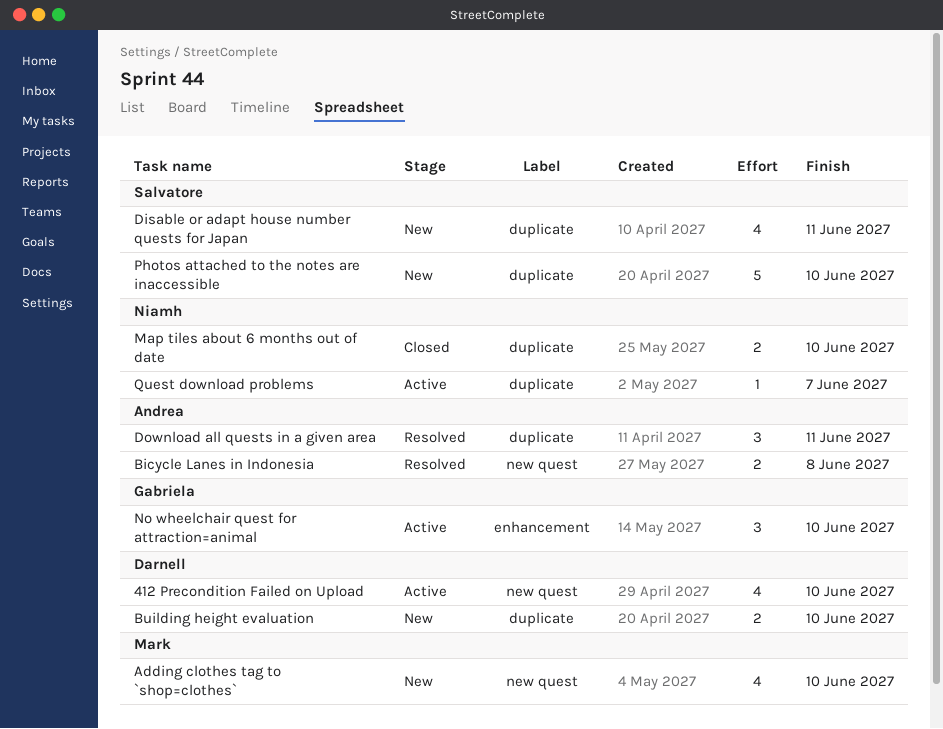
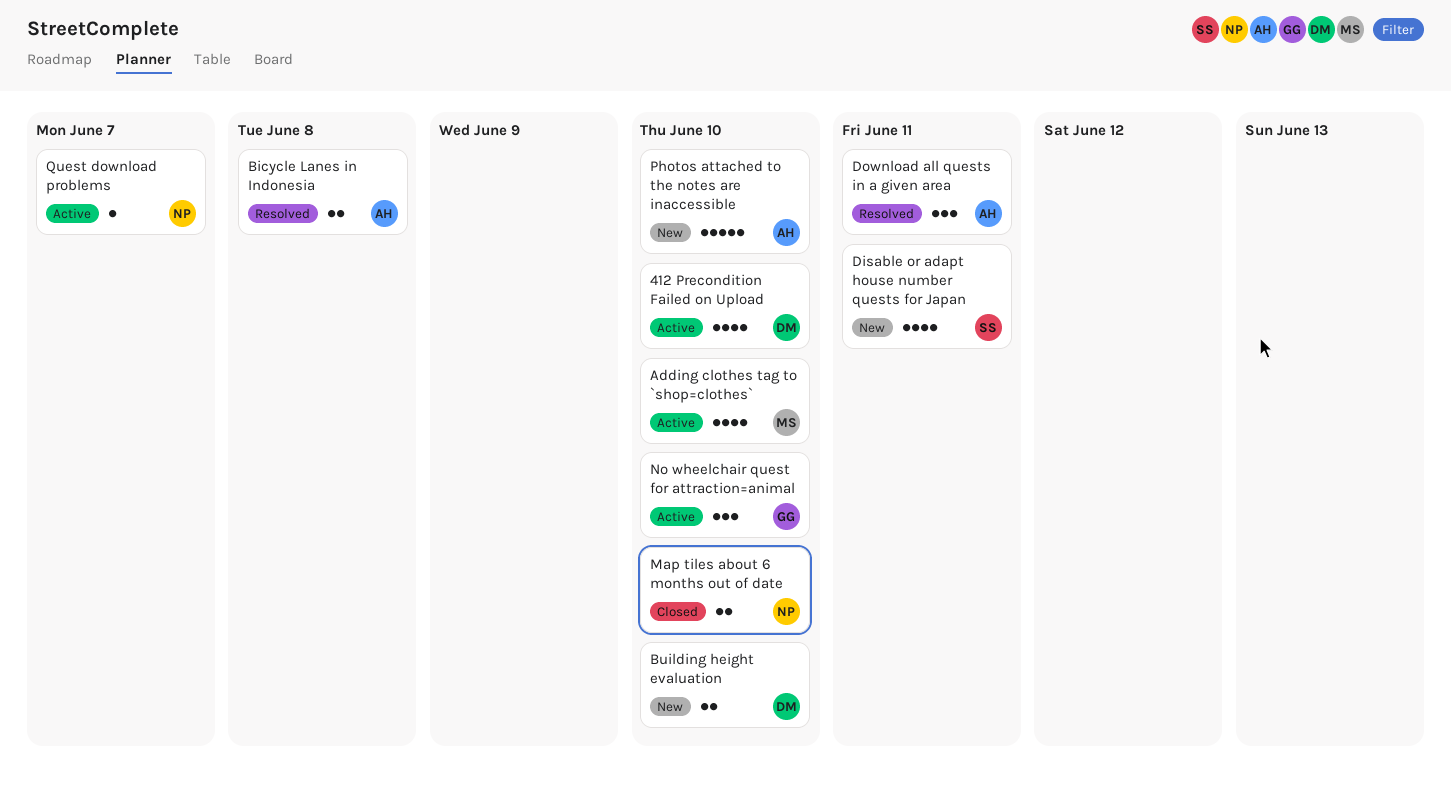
Adding clothes tag to `shop=clothes`, status: New -> Active
Photos attached to the notes are inaccessible, owner: Salvatore -> Andrea

